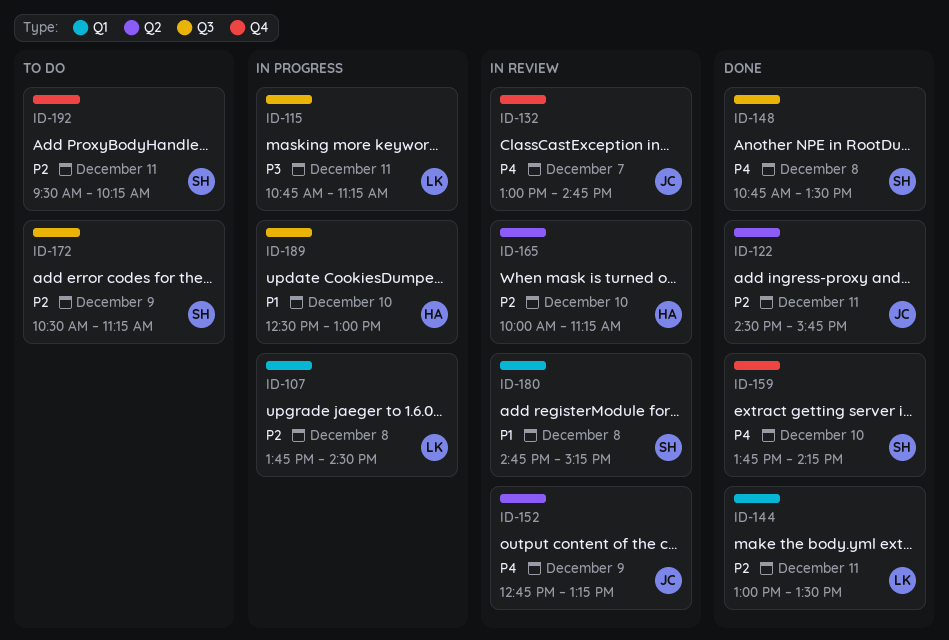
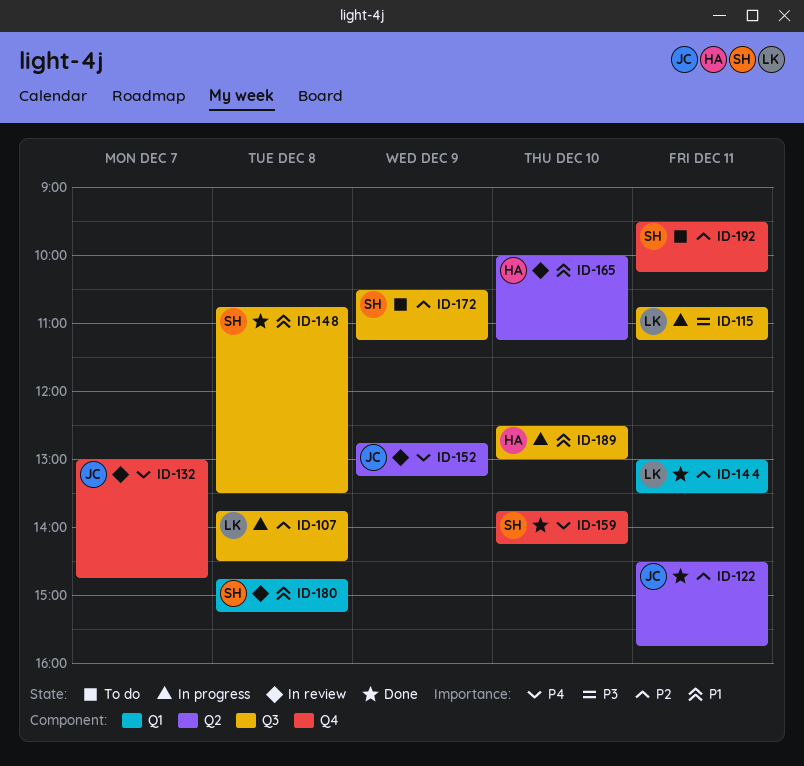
ID-107, label: Q1 -> Q3
ID-148, priority: P4 -> P1
ID-165, priority: P2 -> P1

